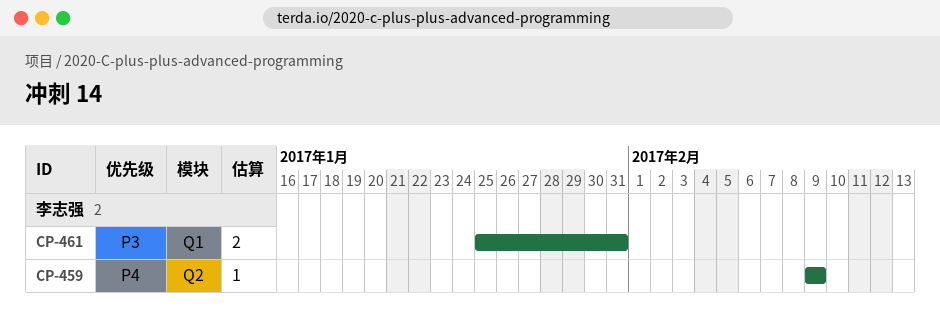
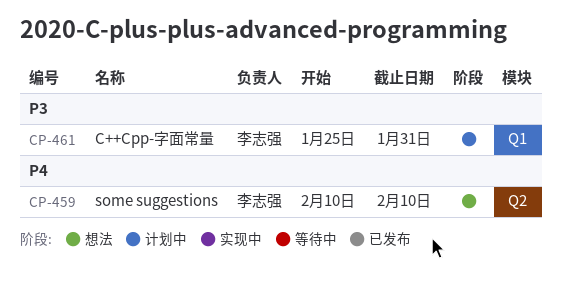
CP-459, start: Feb 9 -> Feb 10
CP-459, due: Feb 9 -> Feb 10

